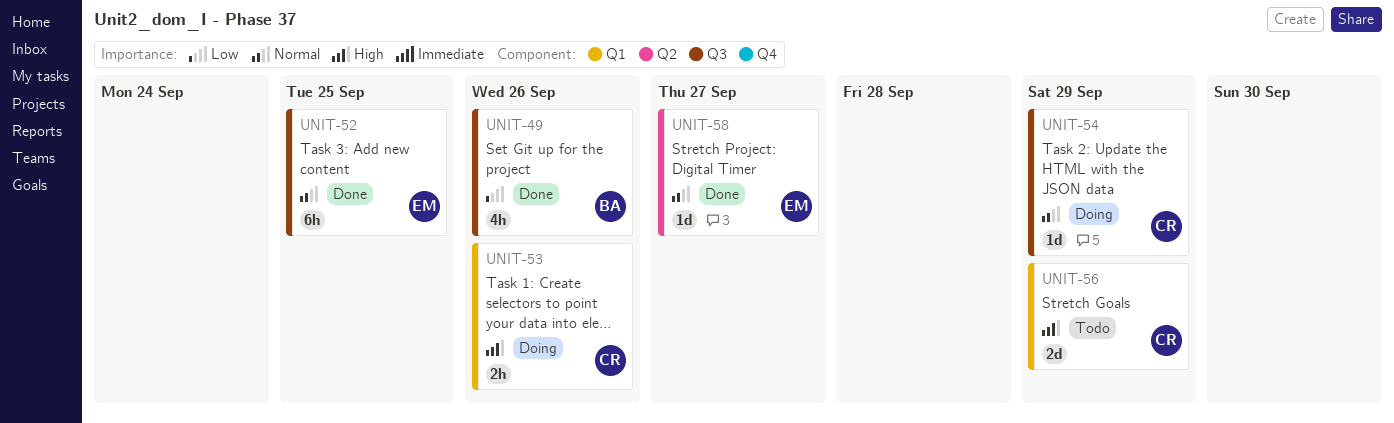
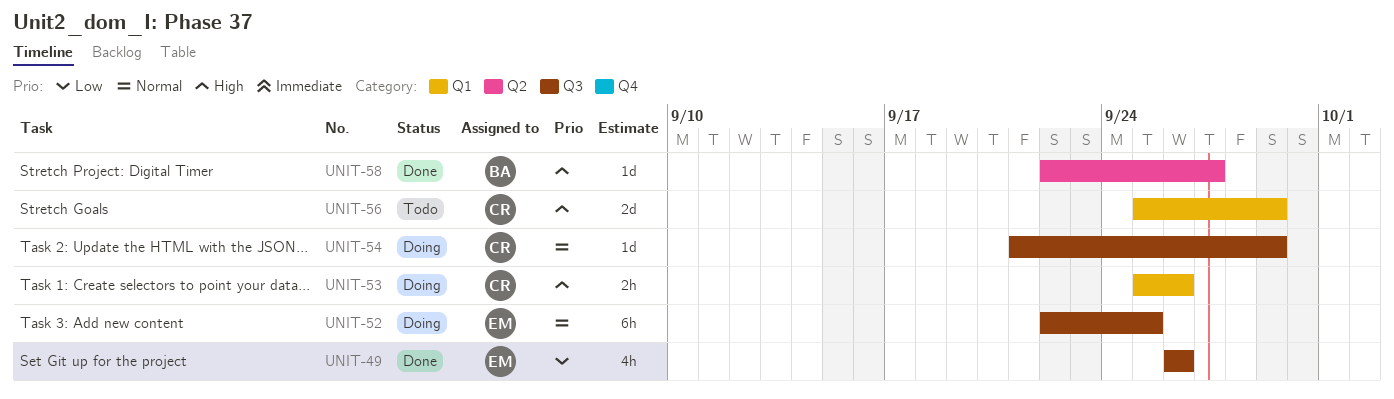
UNIT-49, owner: BA -> EM
UNIT-52, status: Done -> Doing
UNIT-58, owner: EM -> BA
UNIT-58, priority: Normal -> High

